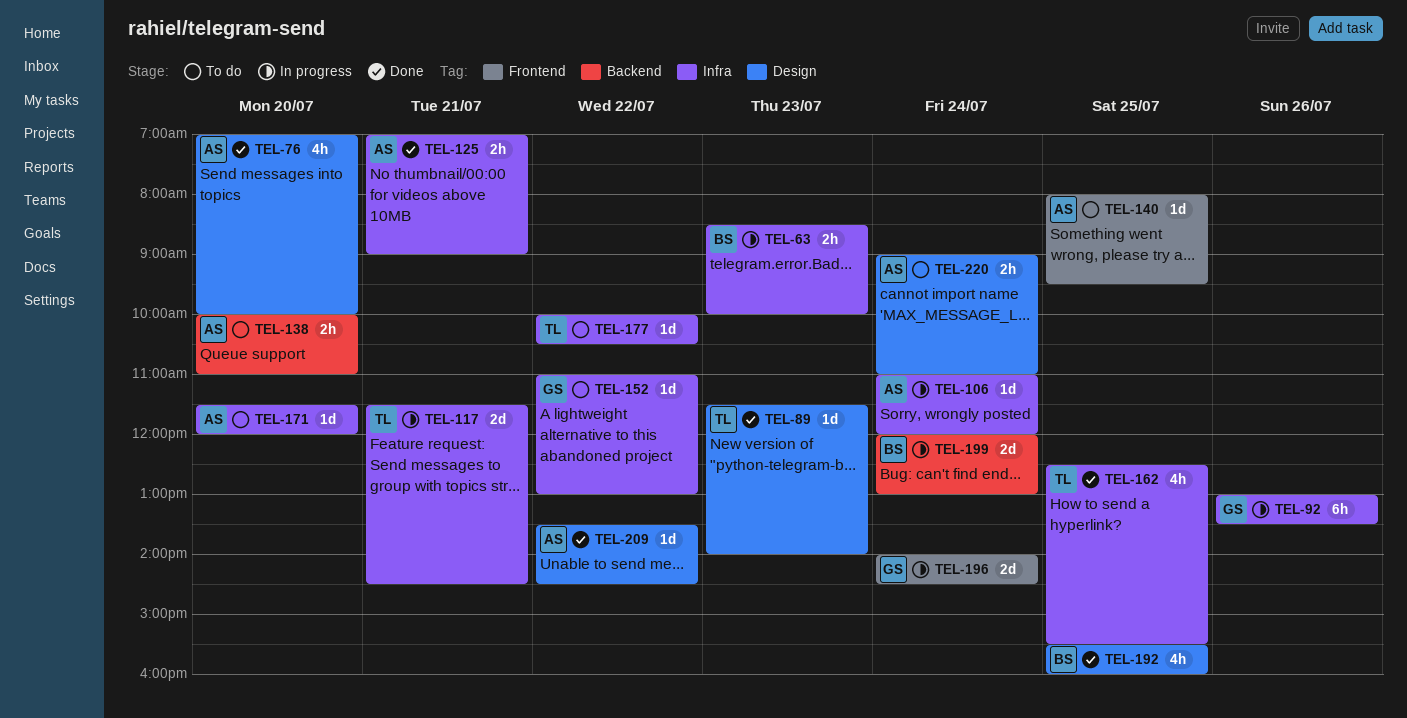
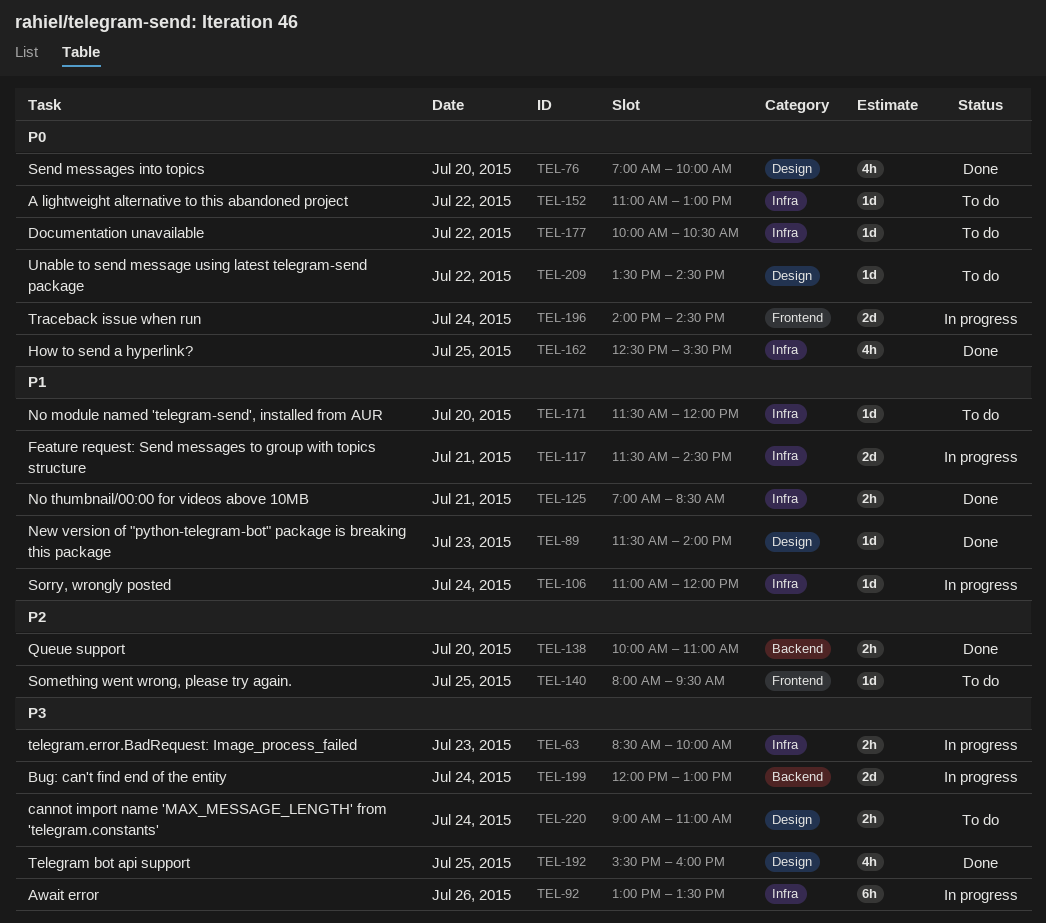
TEL-125, ends: 09:00 -> 08:30
TEL-138, status: To do -> Done
TEL-209, status: Done -> To do

